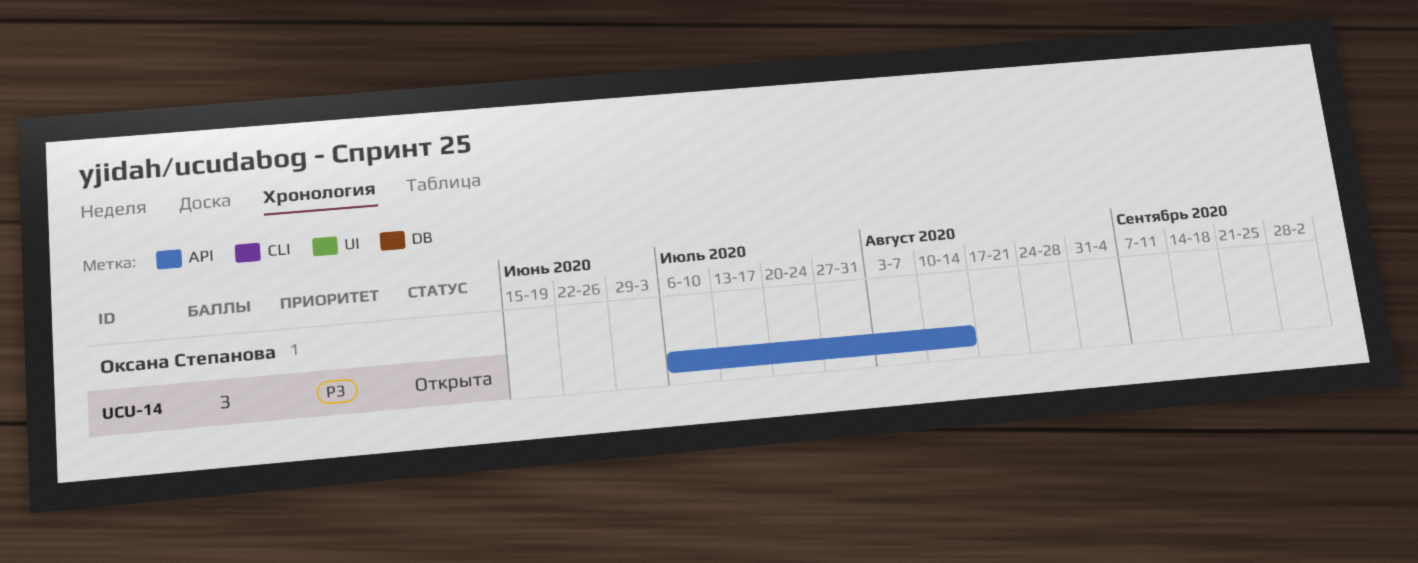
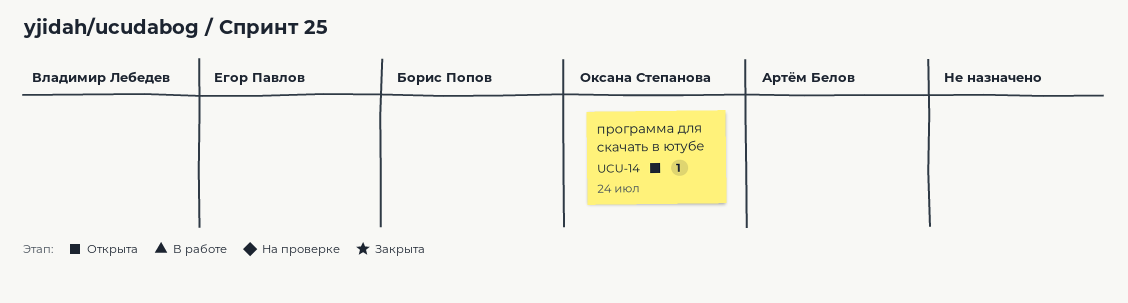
UCU-14, estimate: 3 -> 1
UCU-14, due: Aug 14 -> Jul 24

